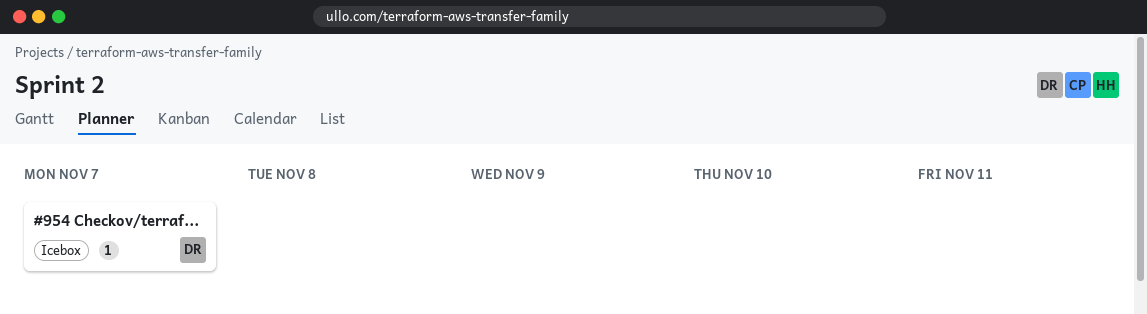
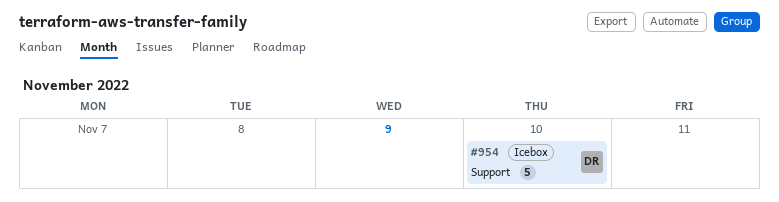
#954, estimate: 1 -> 5
#954, due: Nov 7 -> Nov 10

